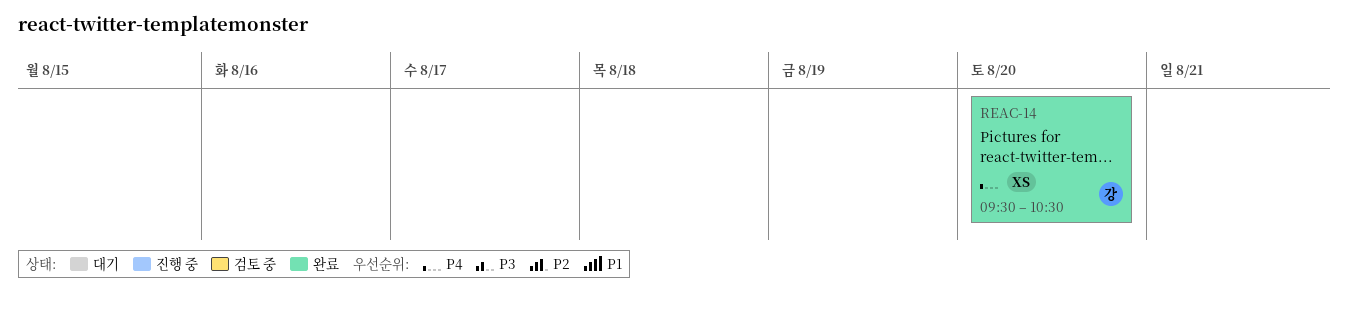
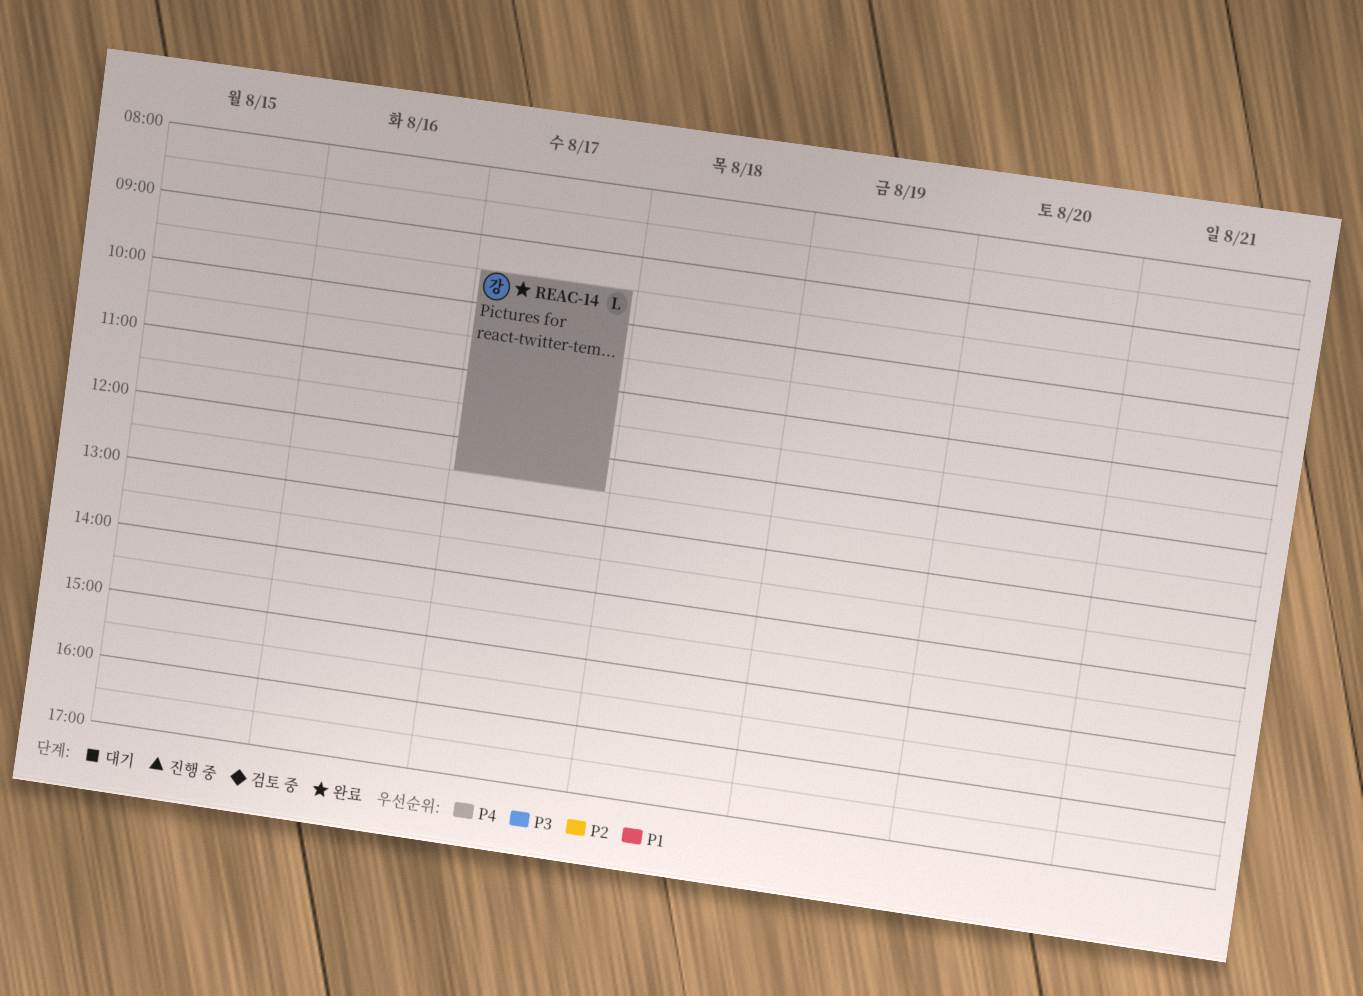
REAC-14, estimate: XS -> L
REAC-14, day: Aug 20 -> Aug 17
REAC-14, ends: 10:30 -> 12:30

